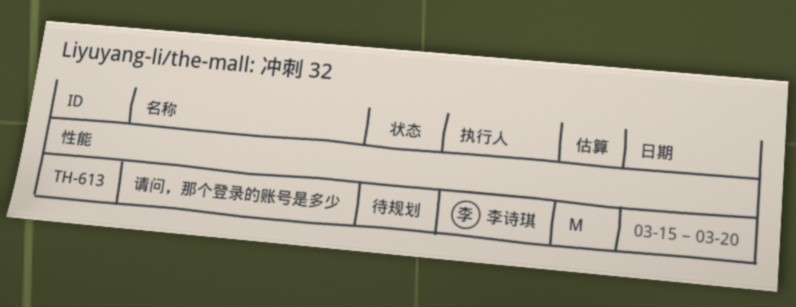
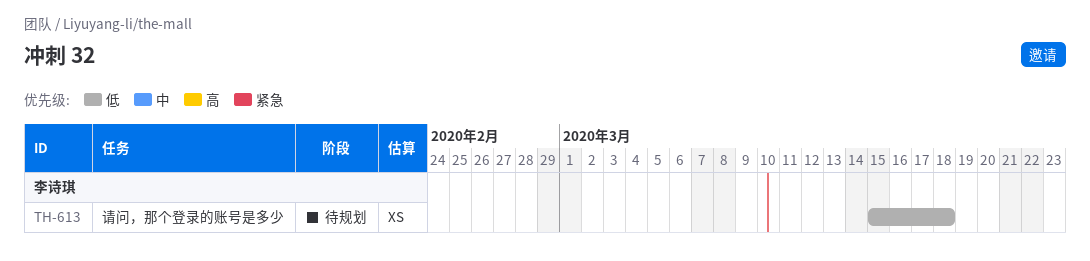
TH-613, estimate: M -> XS
TH-613, due: Mar 20 -> Mar 18

